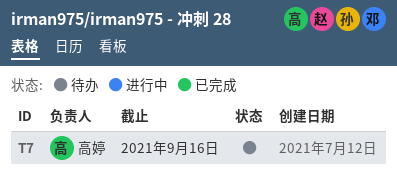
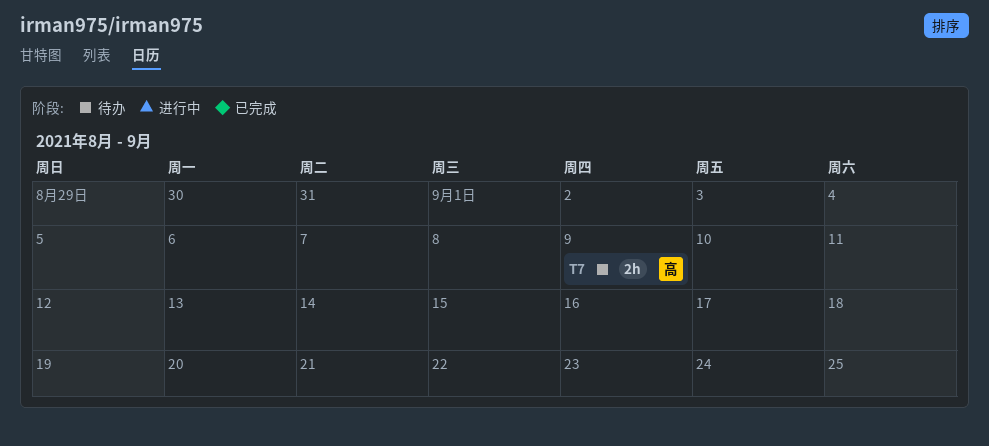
T7, due: Sep 16 -> Sep 9

